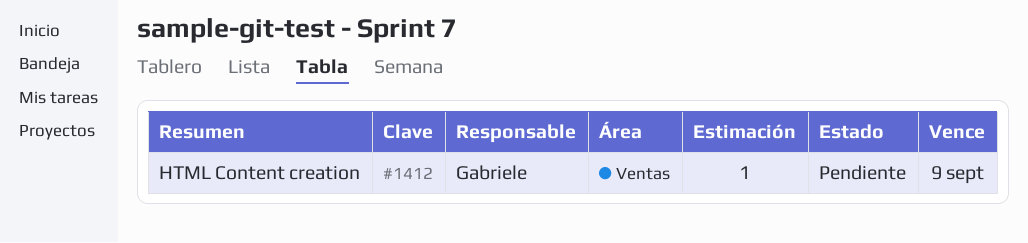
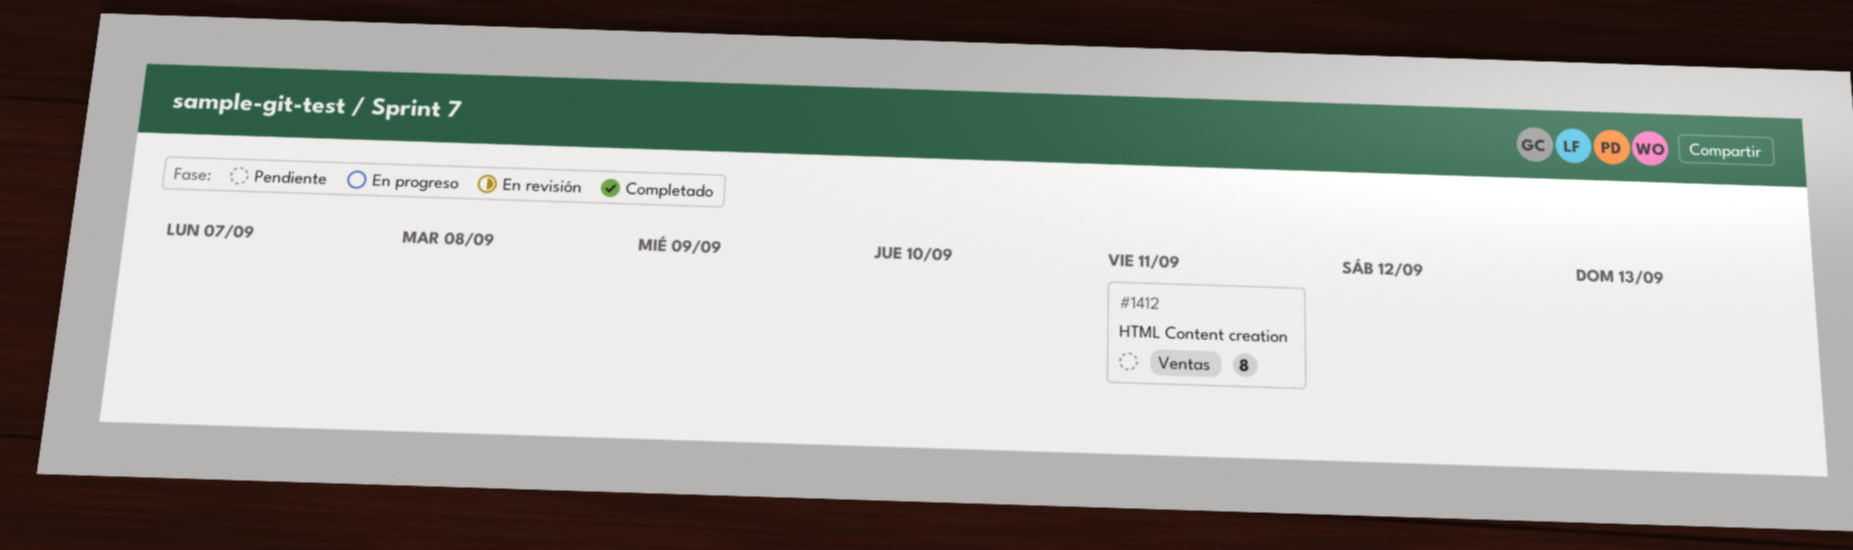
#1412, estimate: 1 -> 8
#1412, due: Sep 9 -> Sep 11

